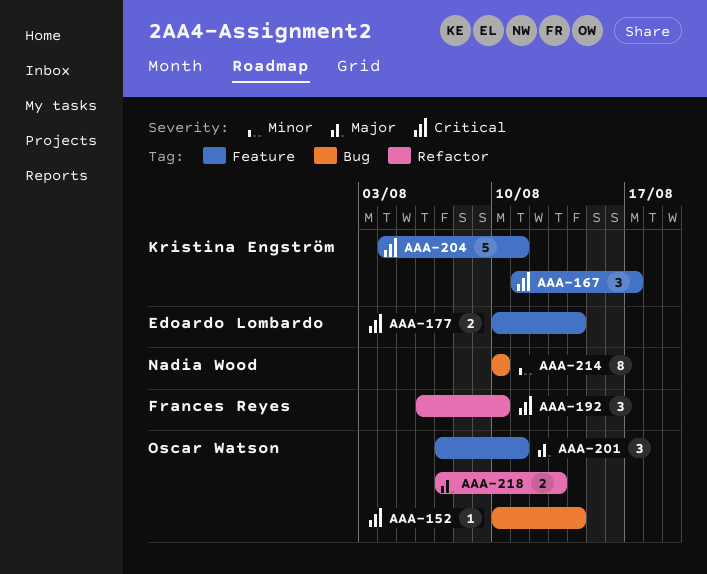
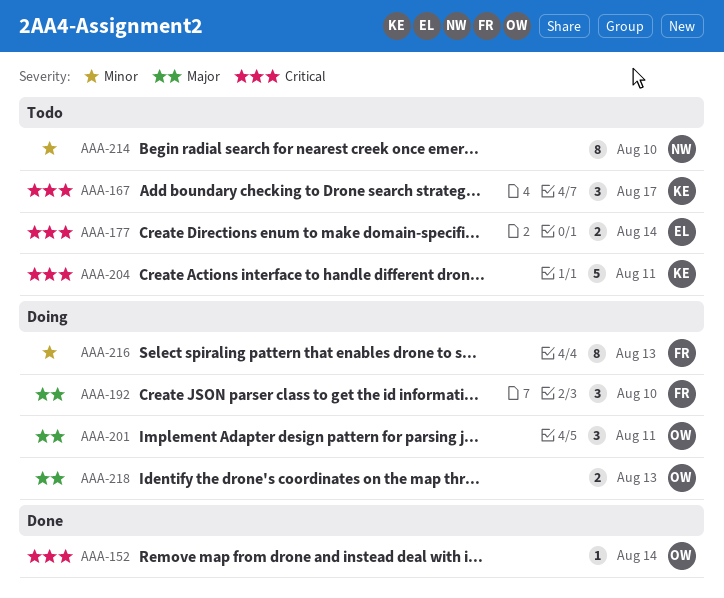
AAA-192, priority: Critical -> Major
AAA-216: none -> present

